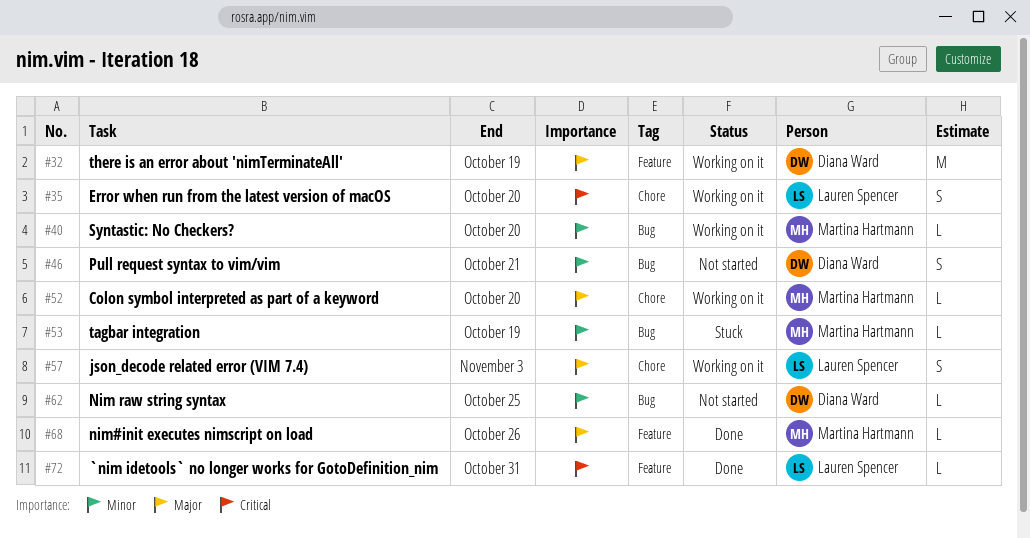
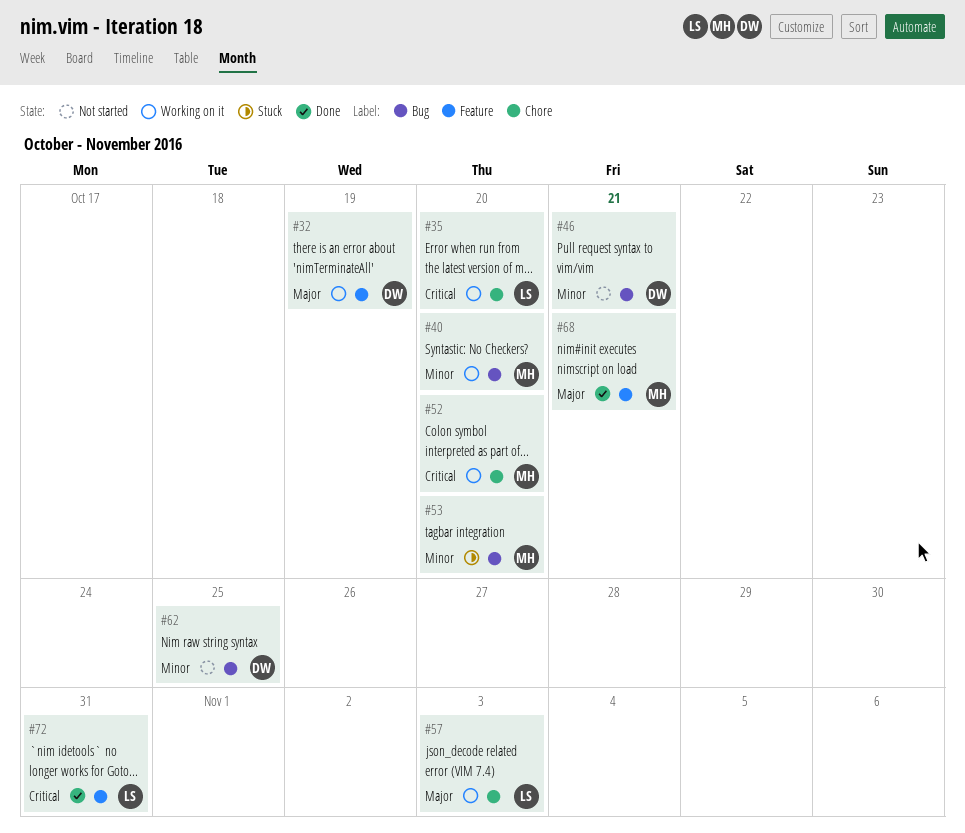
#52, priority: Major -> Critical
#53, due: Oct 19 -> Oct 20
#68, due: Oct 26 -> Oct 21

